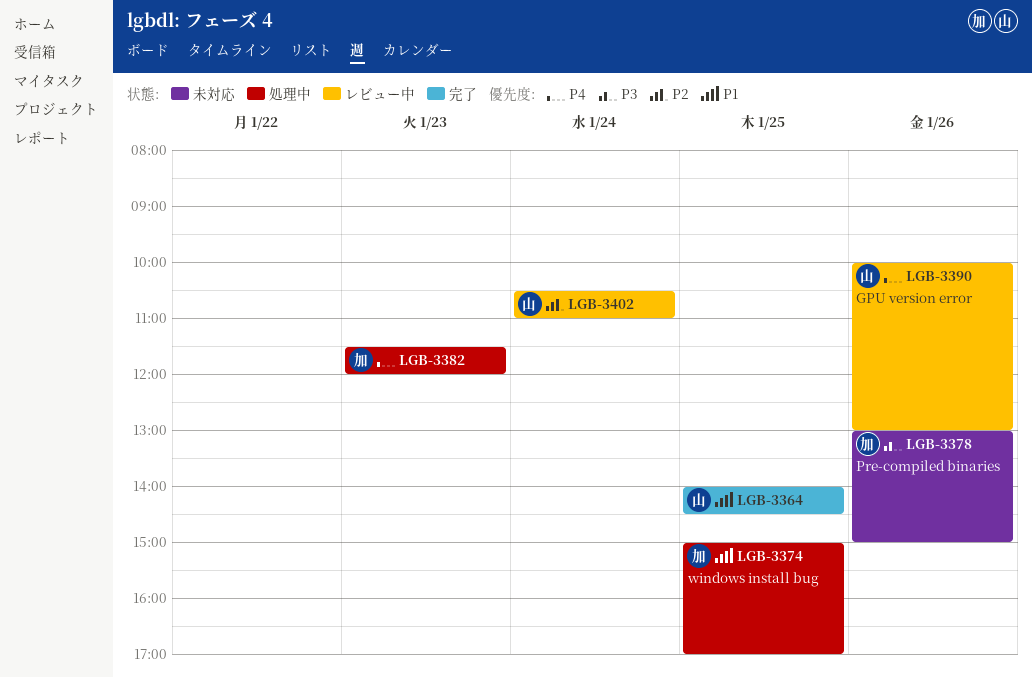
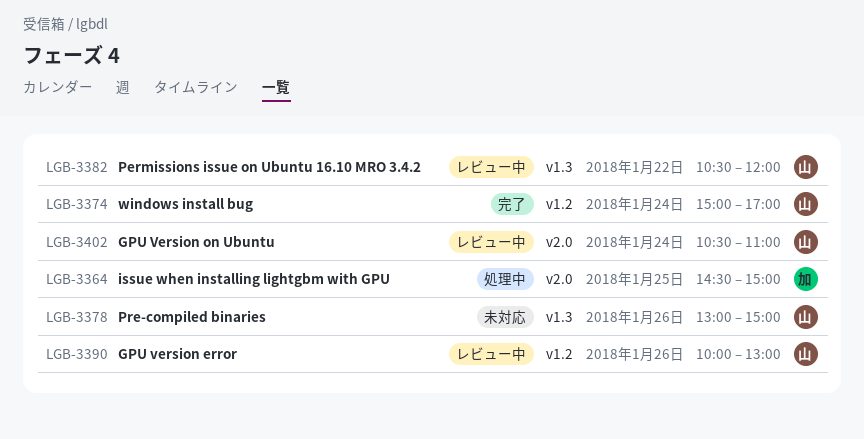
LGB-3364, status: 完了 -> 処理中
LGB-3364, owner: 山 -> 加
LGB-3364, begins: 14:00 -> 14:30
LGB-3364, ends: 14:30 -> 15:00
LGB-3374, status: 処理中 -> 完了
LGB-3374, owner: 加 -> 山
LGB-3374, day: Jan 25 -> Jan 24
LGB-3378, owner: 加 -> 山
LGB-3382, status: 処理中 -> レビュー中
LGB-3382, owner: 加 -> 山
LGB-3382, day: Jan 23 -> Jan 22
LGB-3382, begins: 11:30 -> 10:30

